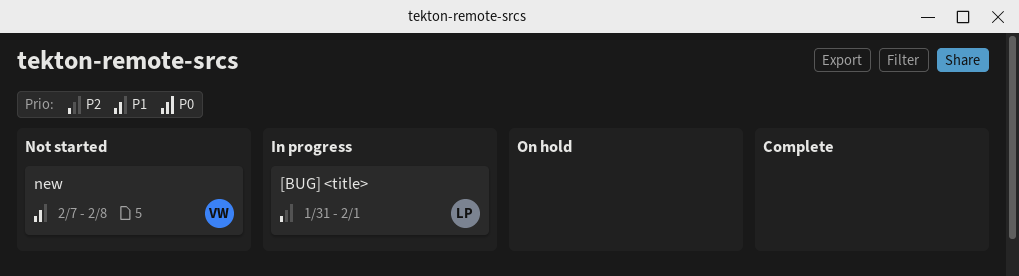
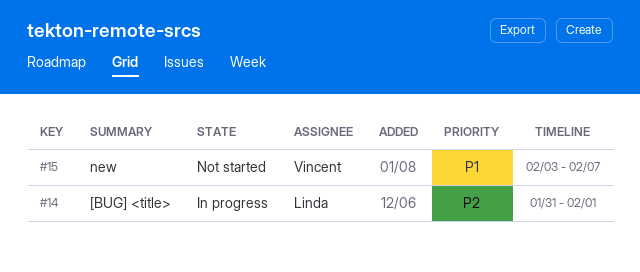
new, start: Feb 7 -> Feb 3
new, due: Feb 8 -> Feb 7

